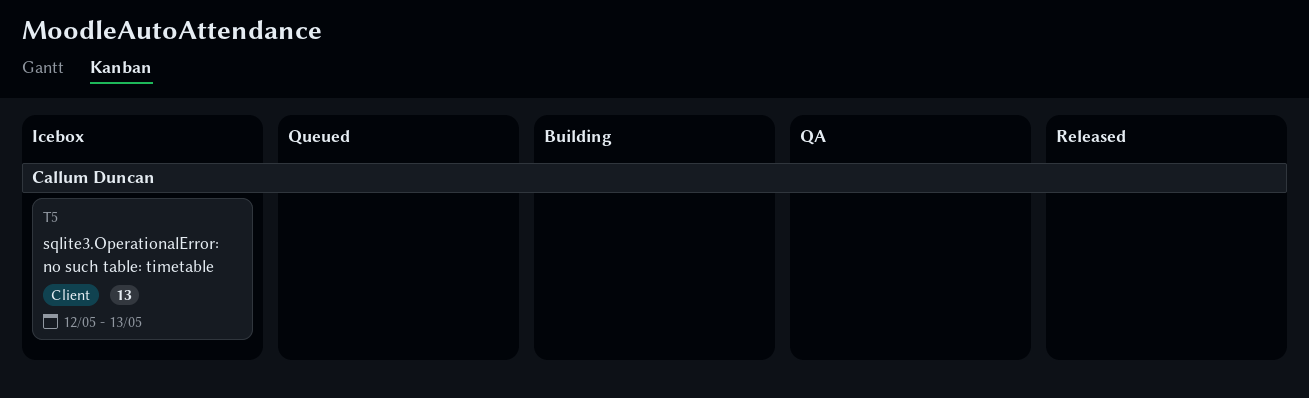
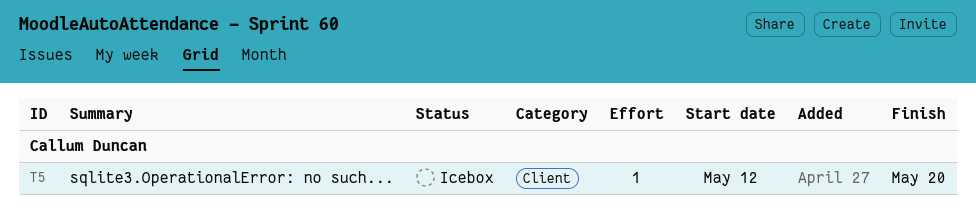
T5, estimate: 13 -> 1
T5, due: May 13 -> May 20

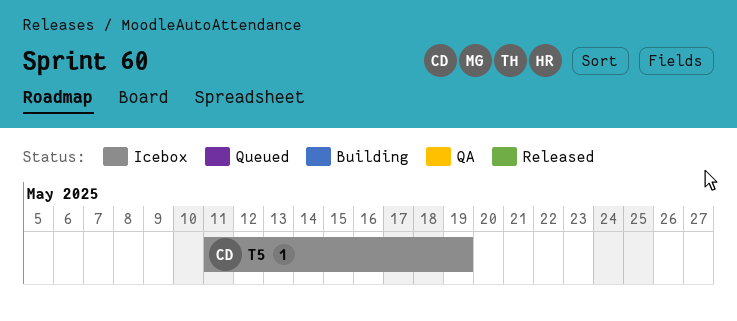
T5, start: May 12 -> May 11
T5, due: May 20 -> May 19

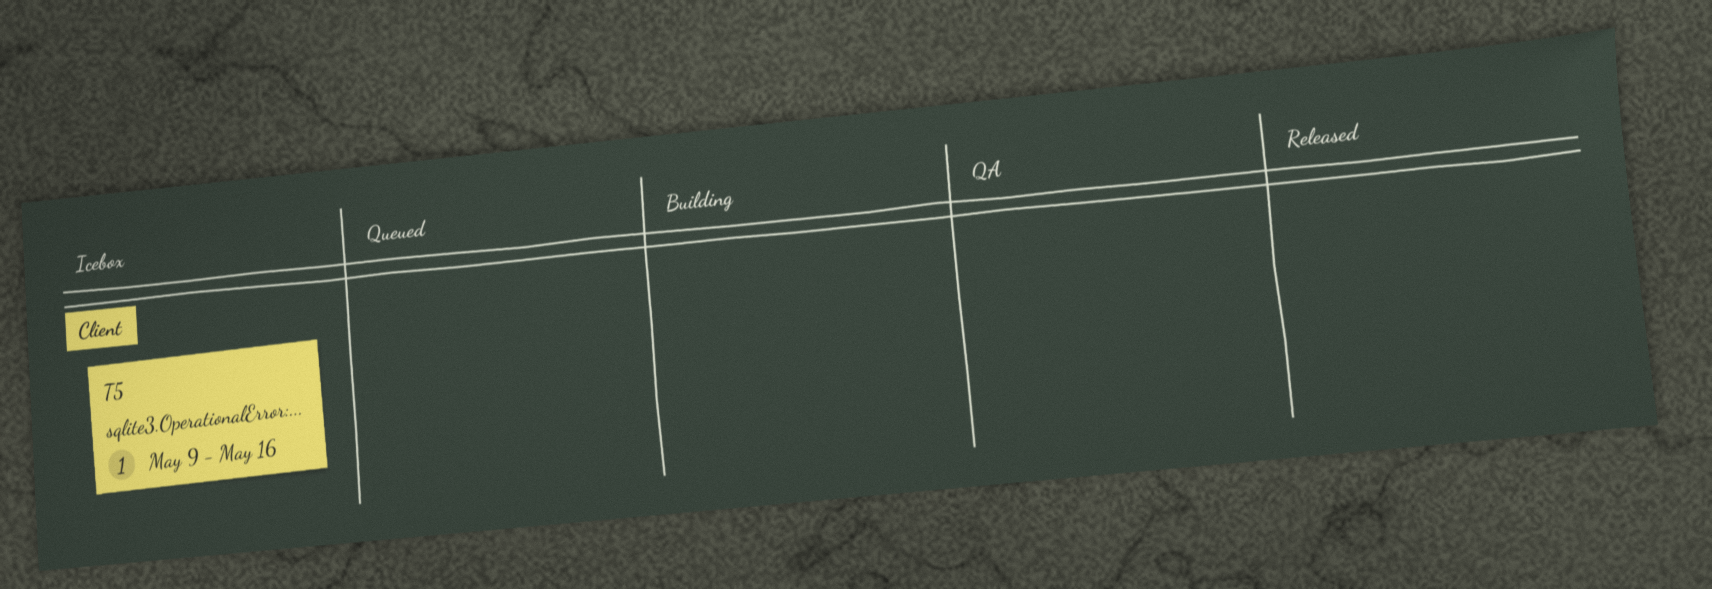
T5, start: May 11 -> May 9
T5, due: May 19 -> May 16

